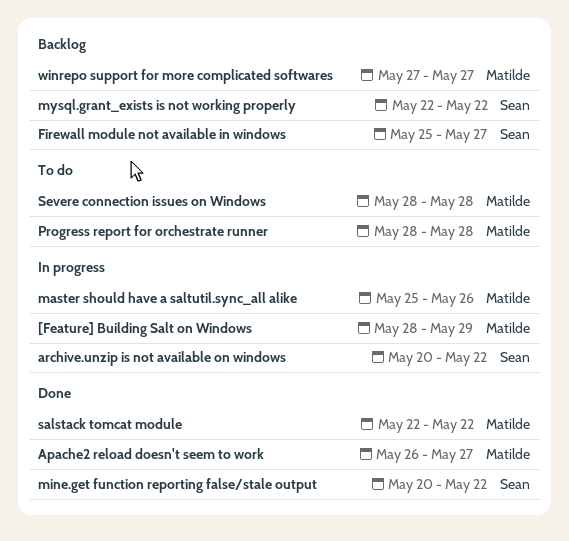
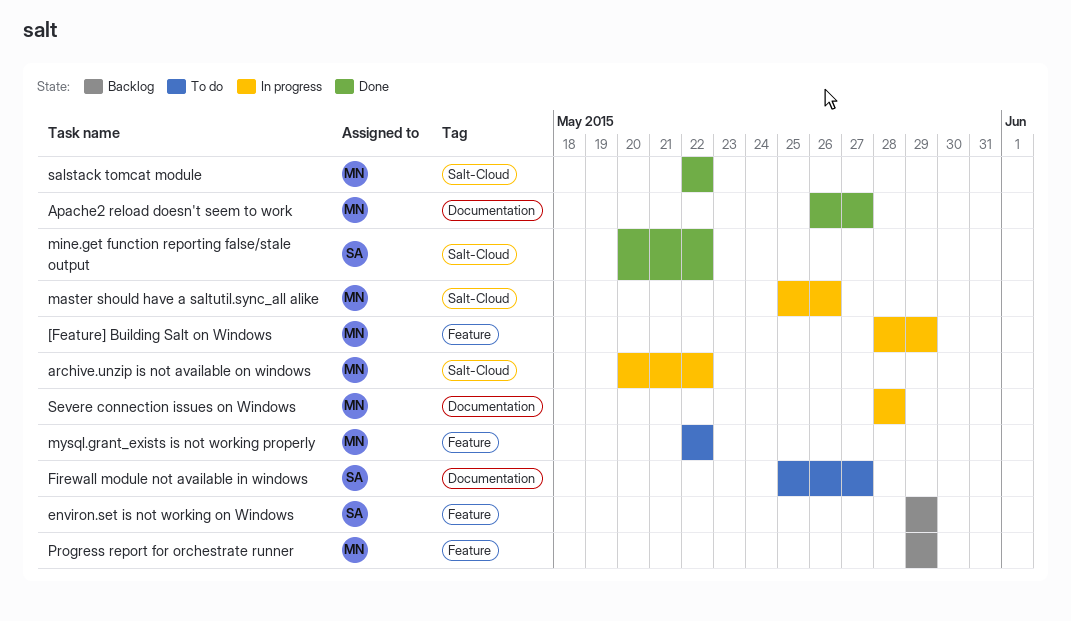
archive.unzip is not available on windows, owner: Sean -> Matilde
environ.set is not working on Windows: none -> present
Firewall module not available in windows, status: Backlog -> To do
mysql.grant_exists is not working properly, status: Backlog -> To do
mysql.grant_exists is not working properly, owner: Sean -> Matilde
Progress report for orchestrate runner, status: To do -> Backlog
Progress report for orchestrate runner, start: May 28 -> May 29
Progress report for orchestrate runner, due: May 28 -> May 29
Severe connection issues on Windows, status: To do -> In progress
winrepo support for more complicated softwares: present -> none

